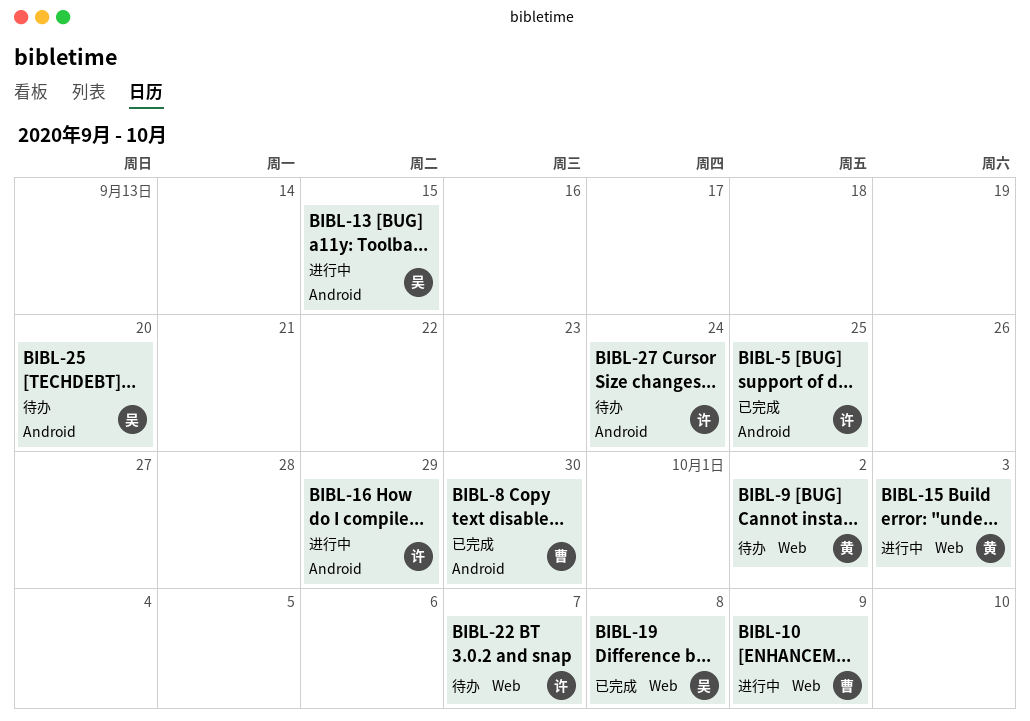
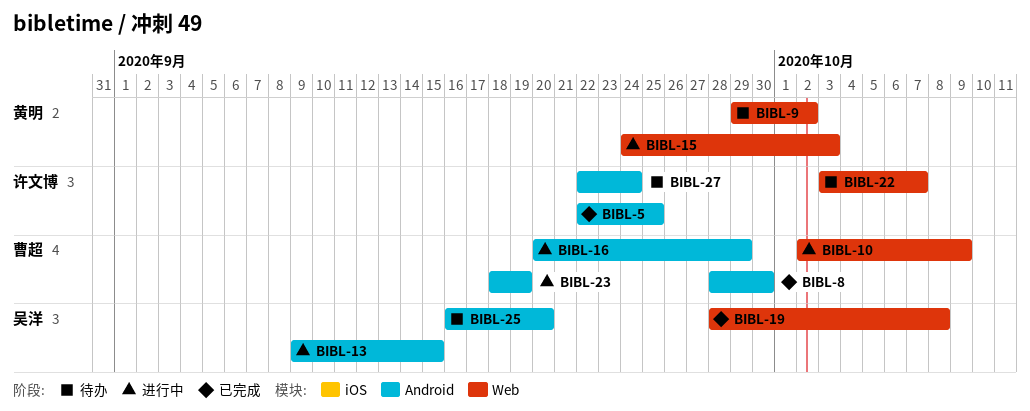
BIBL-16, owner: 许文博 -> 曹超
BIBL-23: none -> present

